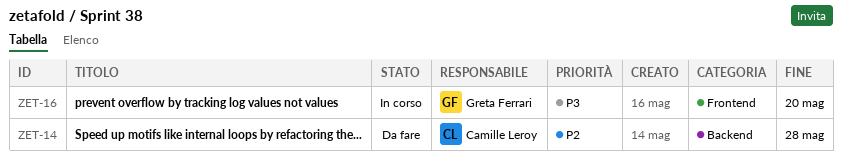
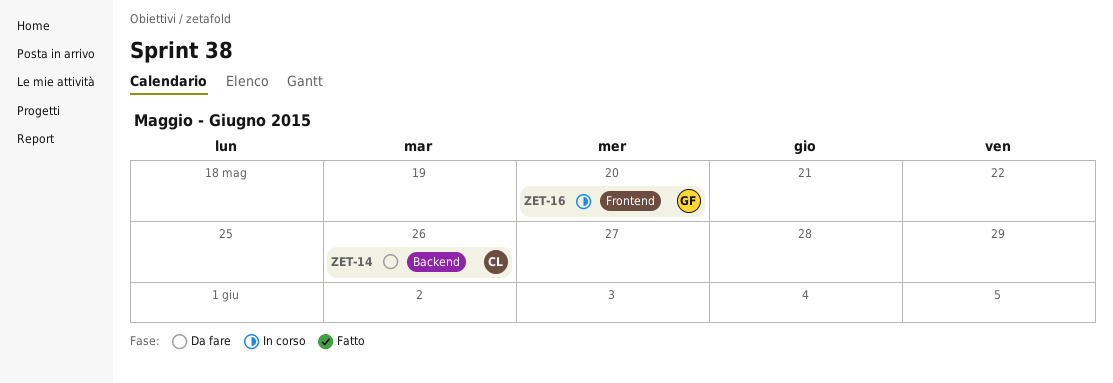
ZET-14, due: May 28 -> May 26

